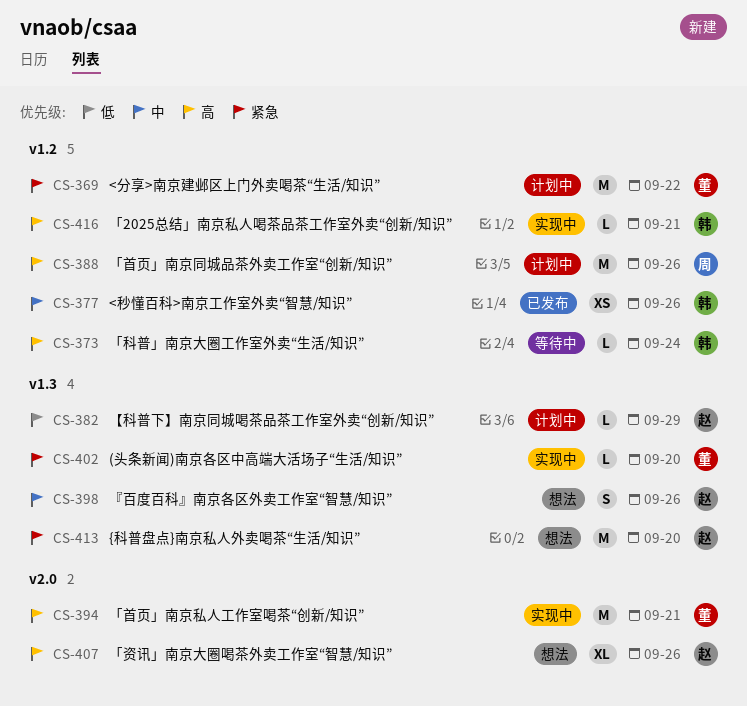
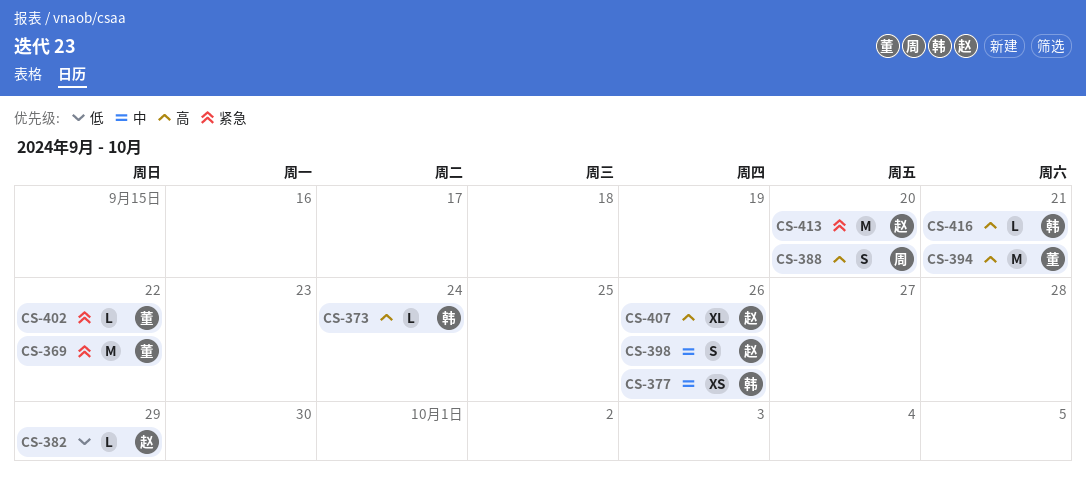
CS-388, estimate: M -> S
CS-388, due: Sep 26 -> Sep 20
CS-402, due: Sep 20 -> Sep 22

